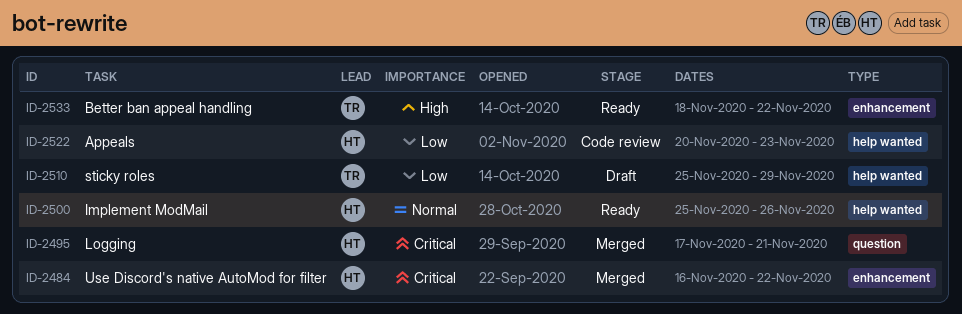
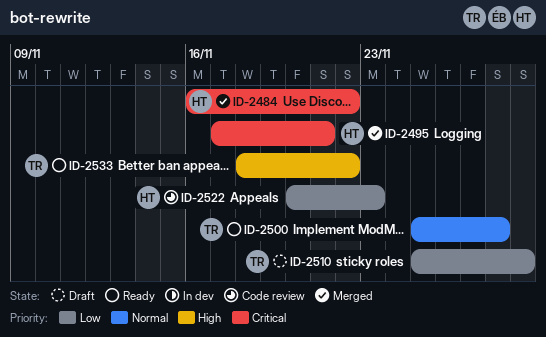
ID-2500, owner: HT -> TR
ID-2500, due: Nov 26 -> Nov 28

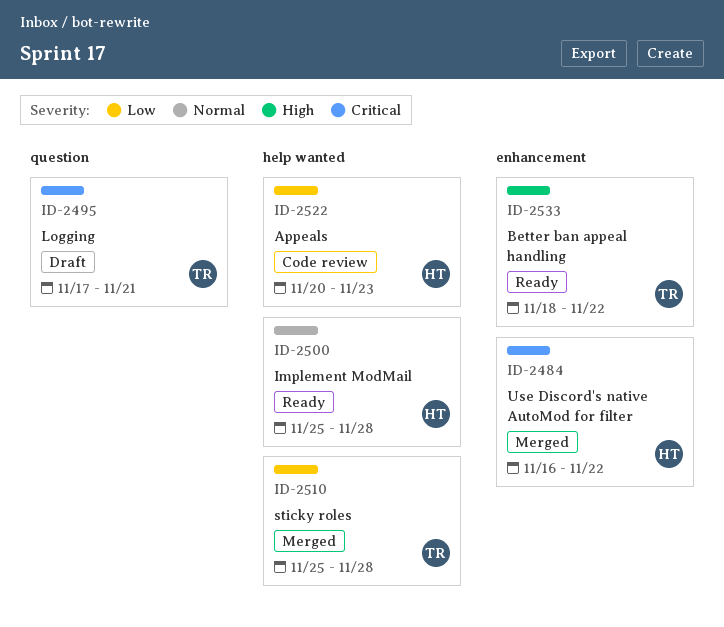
ID-2495, status: Merged -> Draft
ID-2495, owner: HT -> TR
ID-2500, owner: TR -> HT
ID-2510, status: Draft -> Merged
ID-2510, due: Nov 29 -> Nov 28

